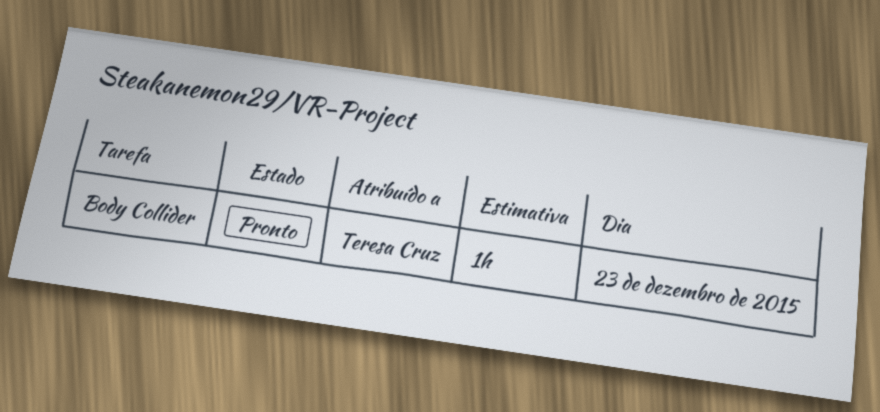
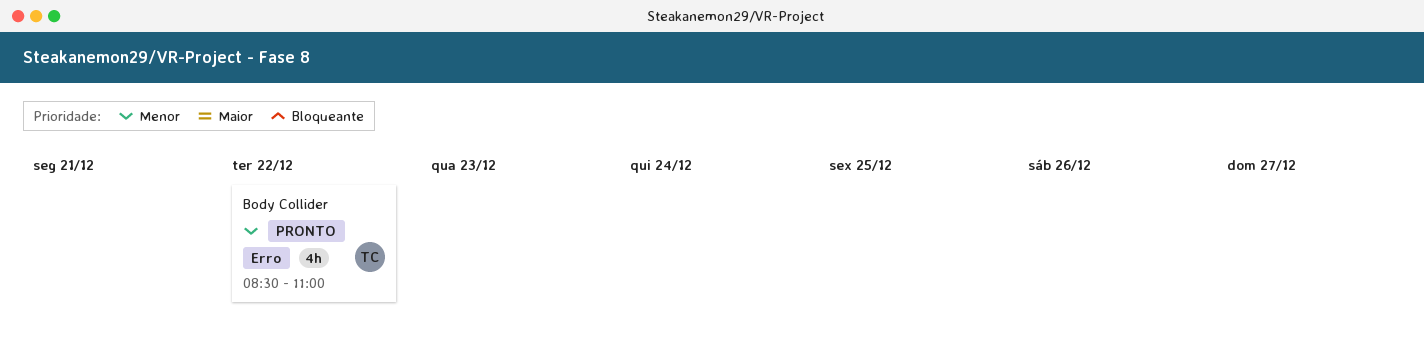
Body Collider, estimate: 1h -> 4h
Body Collider, day: Dec 23 -> Dec 22

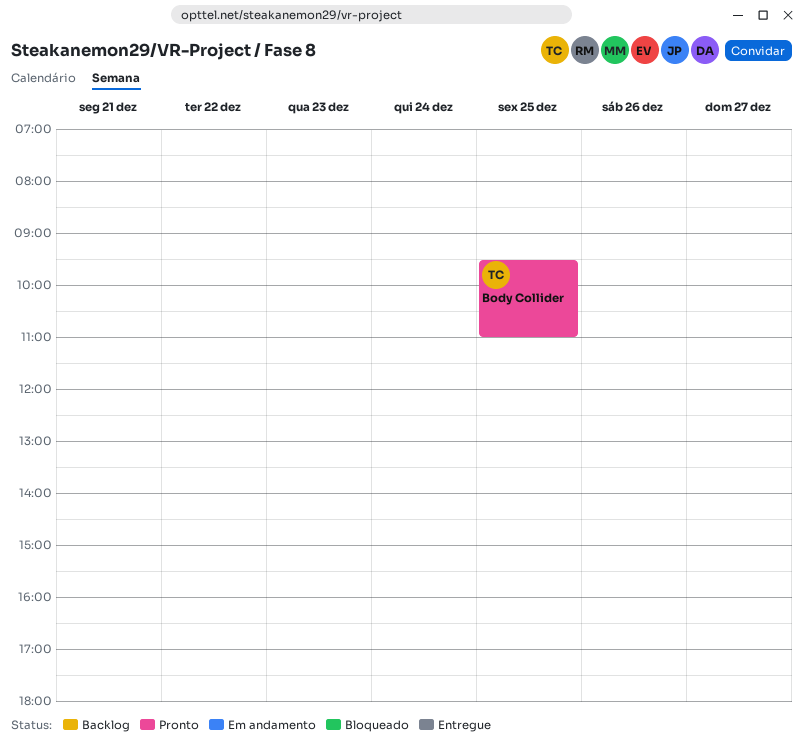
Body Collider, day: Dec 22 -> Dec 25
Body Collider, begins: 08:30 -> 09:30

